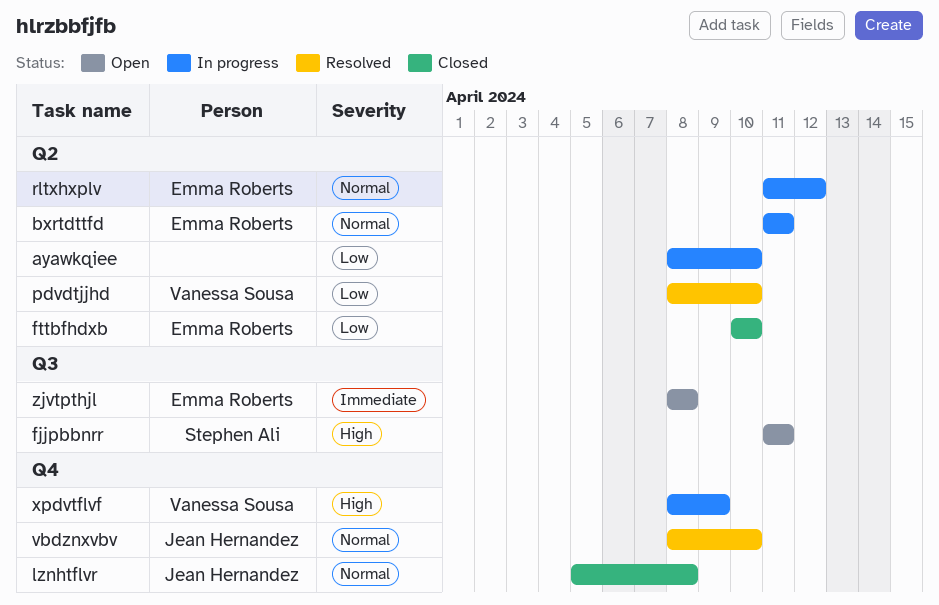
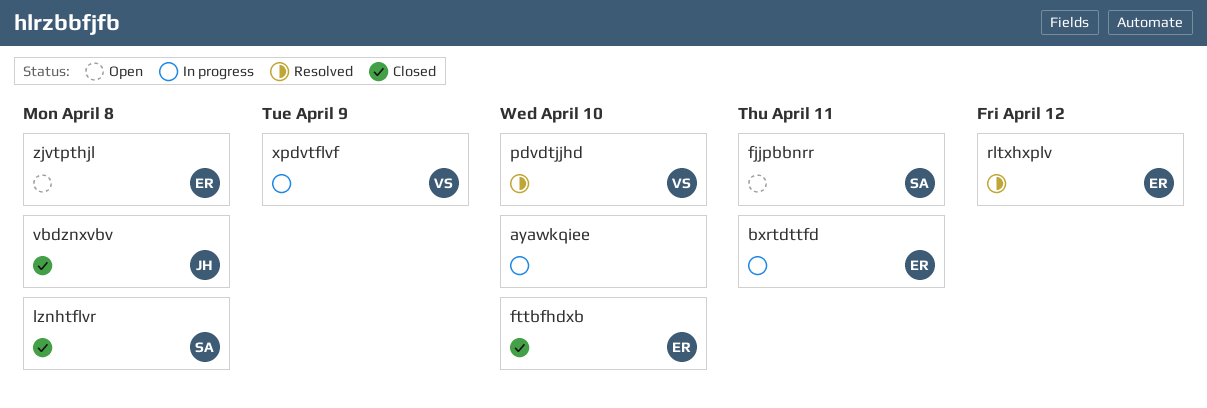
lznhtflvr, owner: Jean Hernandez -> Stephen Ali
rltxhxplv, status: In progress -> Resolved
vbdznxvbv, status: Resolved -> Closed
vbdznxvbv, due: Apr 10 -> Apr 8

